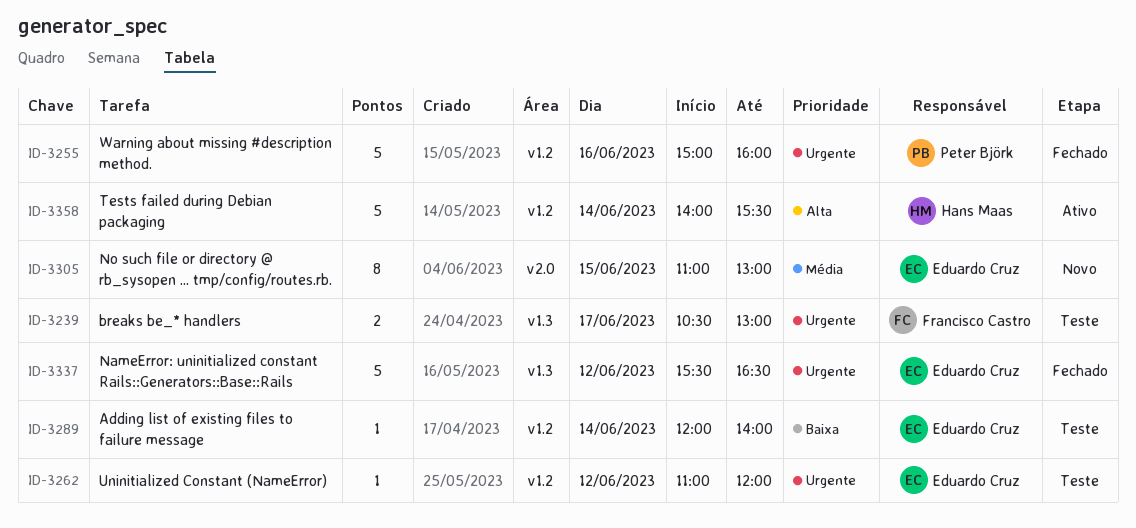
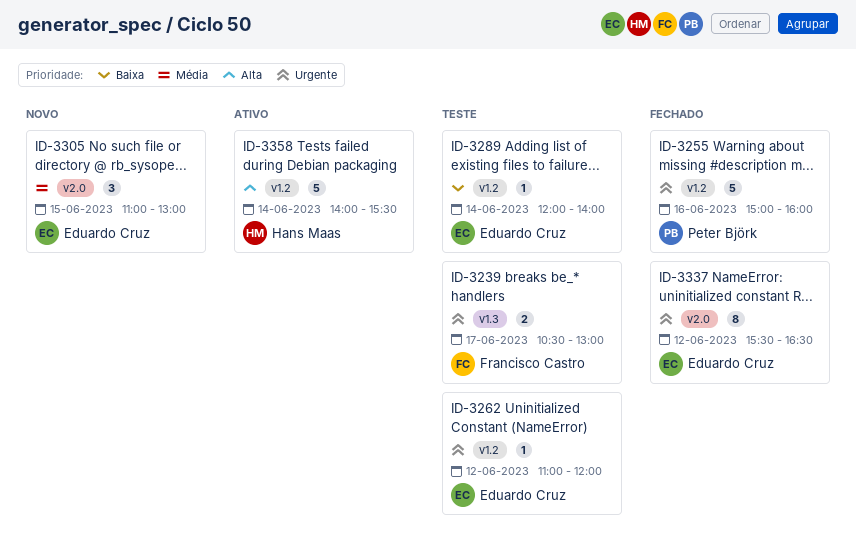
ID-3305, estimate: 8 -> 3
ID-3337, label: v1.3 -> v2.0
ID-3337, estimate: 5 -> 8

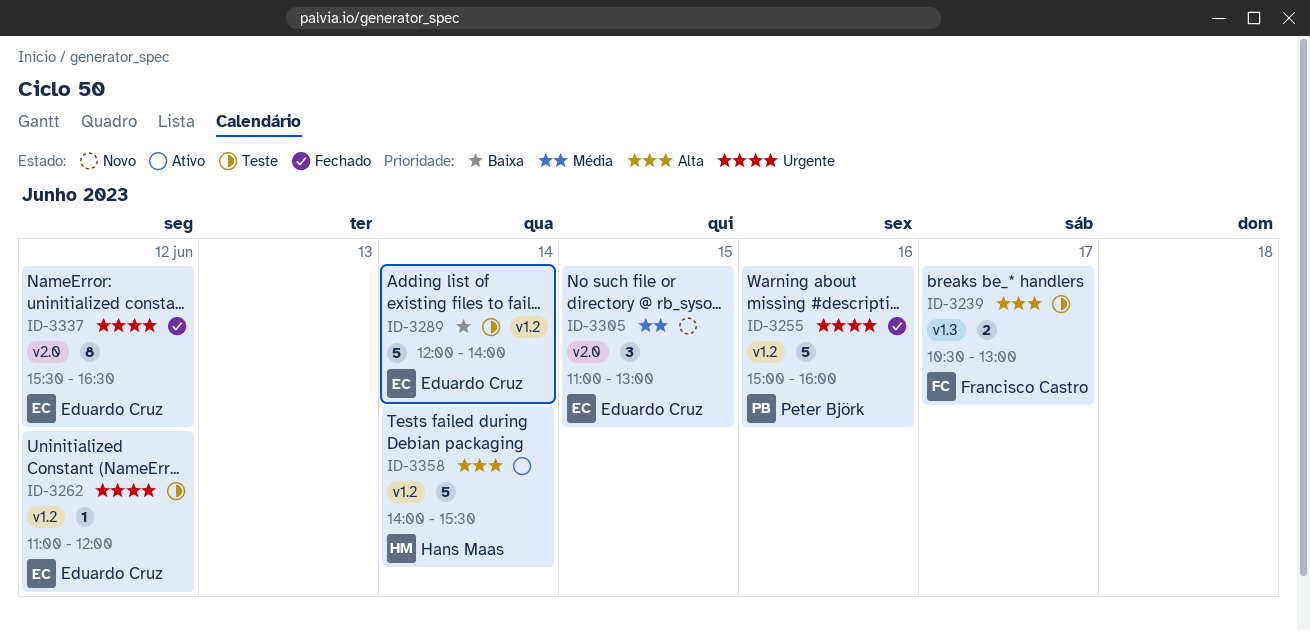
ID-3239, priority: Urgente -> Alta
ID-3289, estimate: 1 -> 5

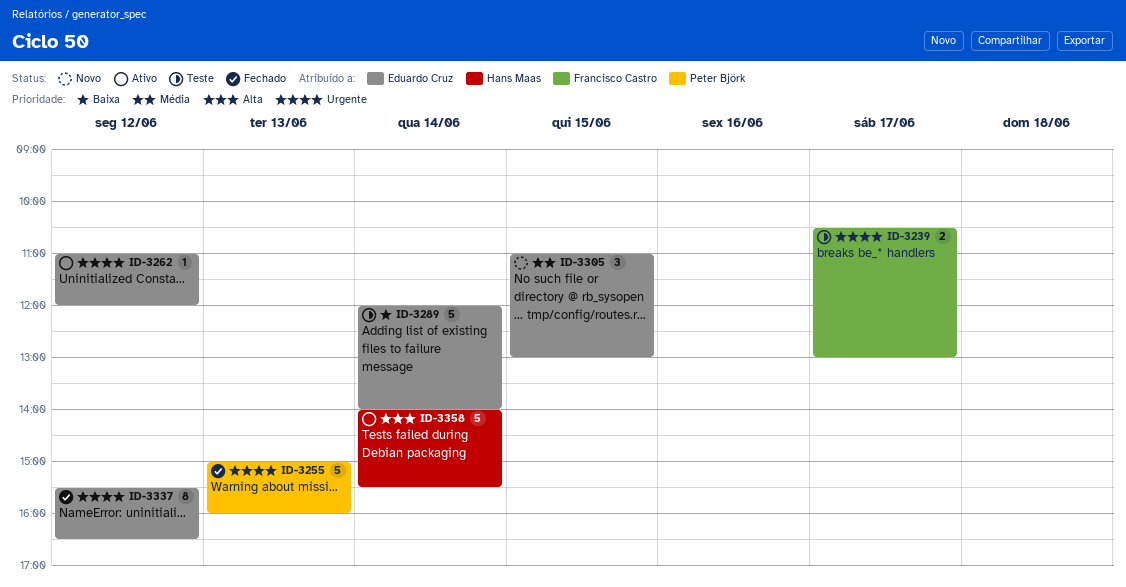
ID-3239, priority: Alta -> Urgente
ID-3255, day: Jun 16 -> Jun 13
ID-3262, status: Teste -> Ativo

